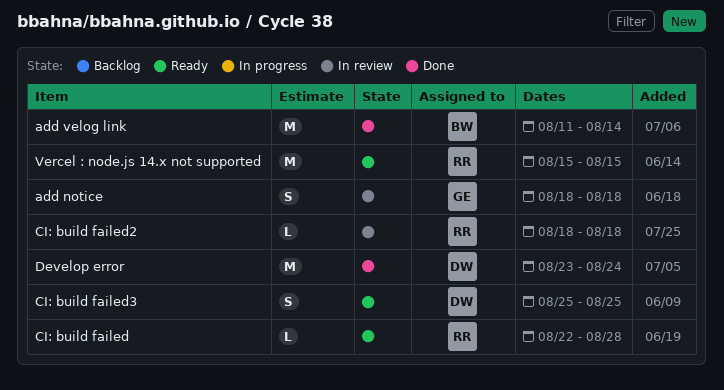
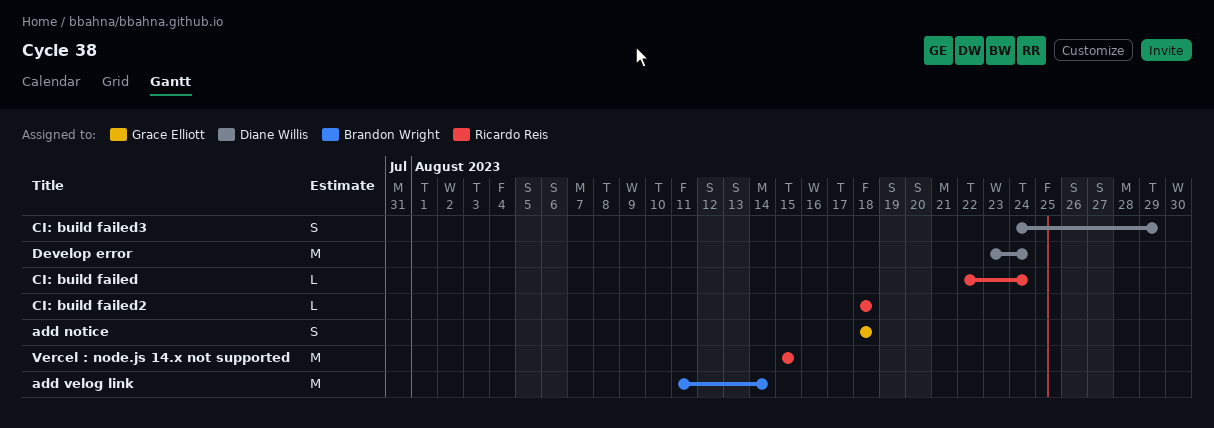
CI: build failed, due: Aug 28 -> Aug 24
CI: build failed3, start: Aug 25 -> Aug 24
CI: build failed3, due: Aug 25 -> Aug 29

